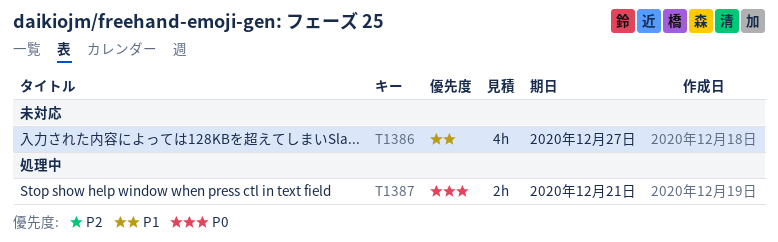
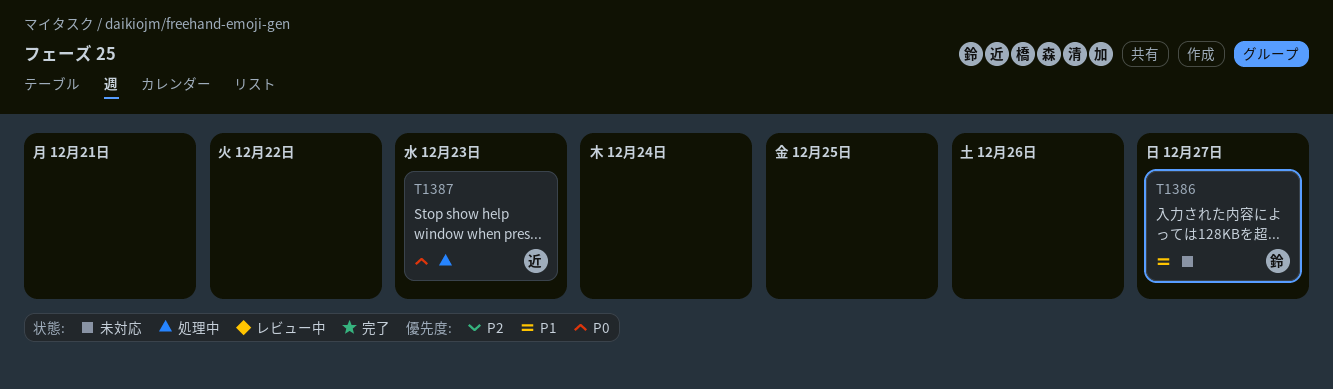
T1387, due: Dec 21 -> Dec 23

